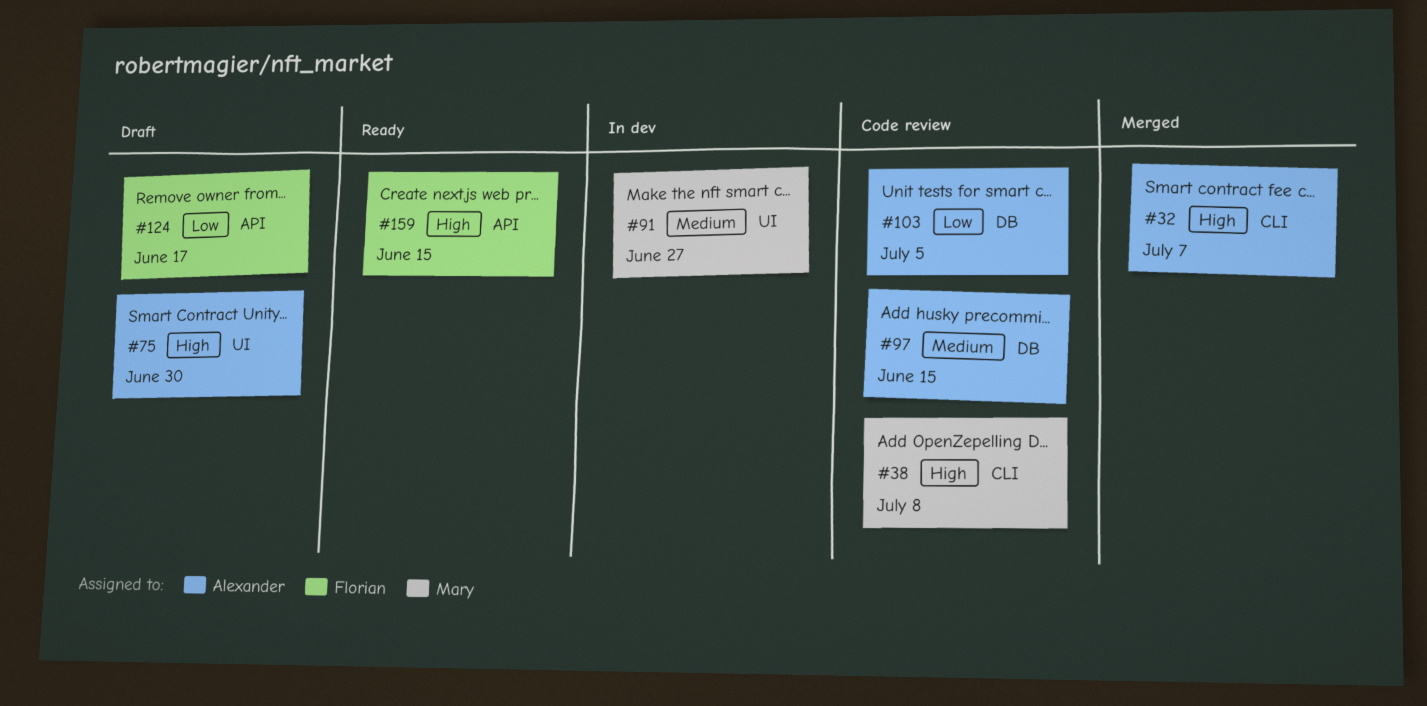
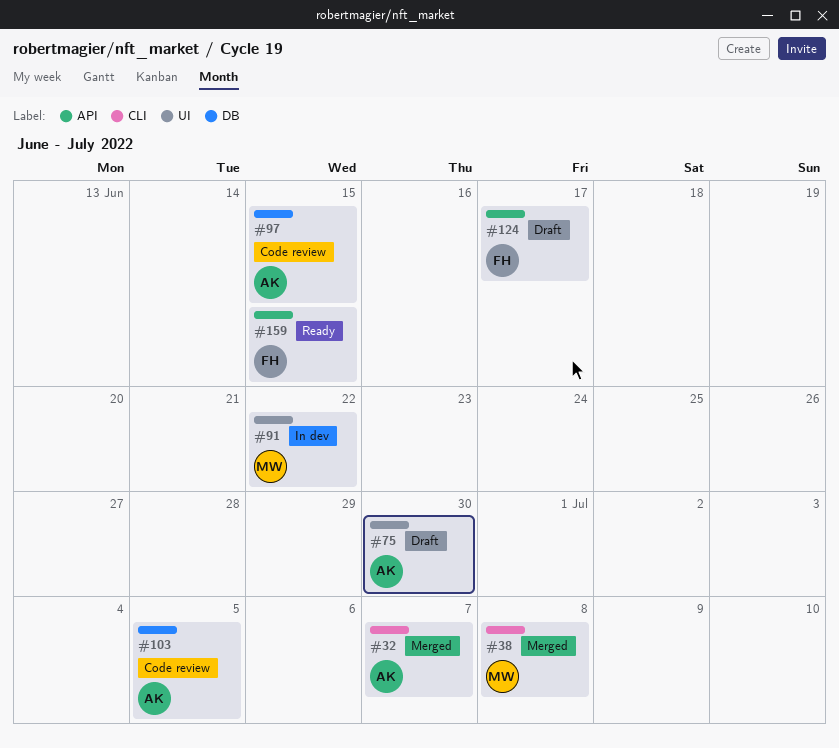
#38, status: Code review -> Merged
#91, due: Jun 27 -> Jun 22

